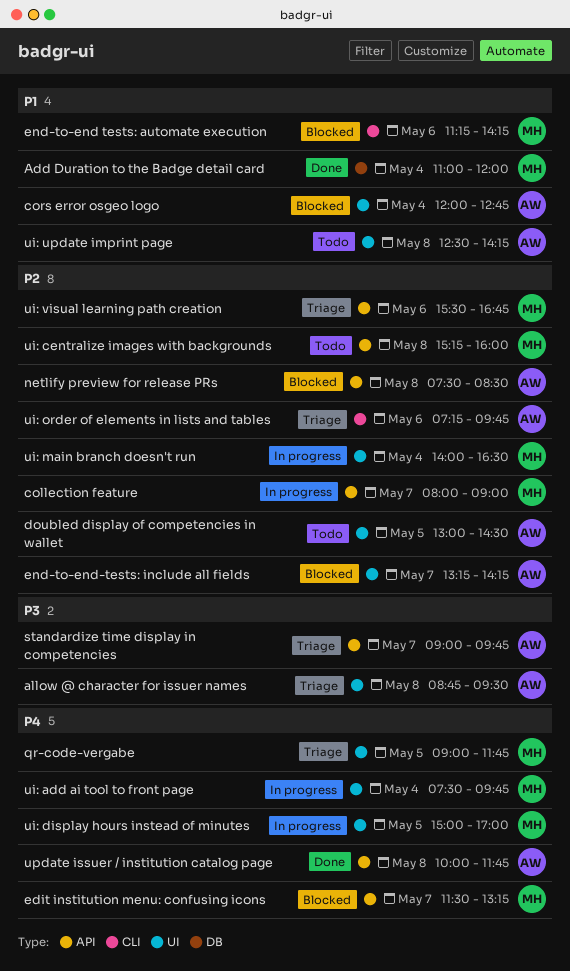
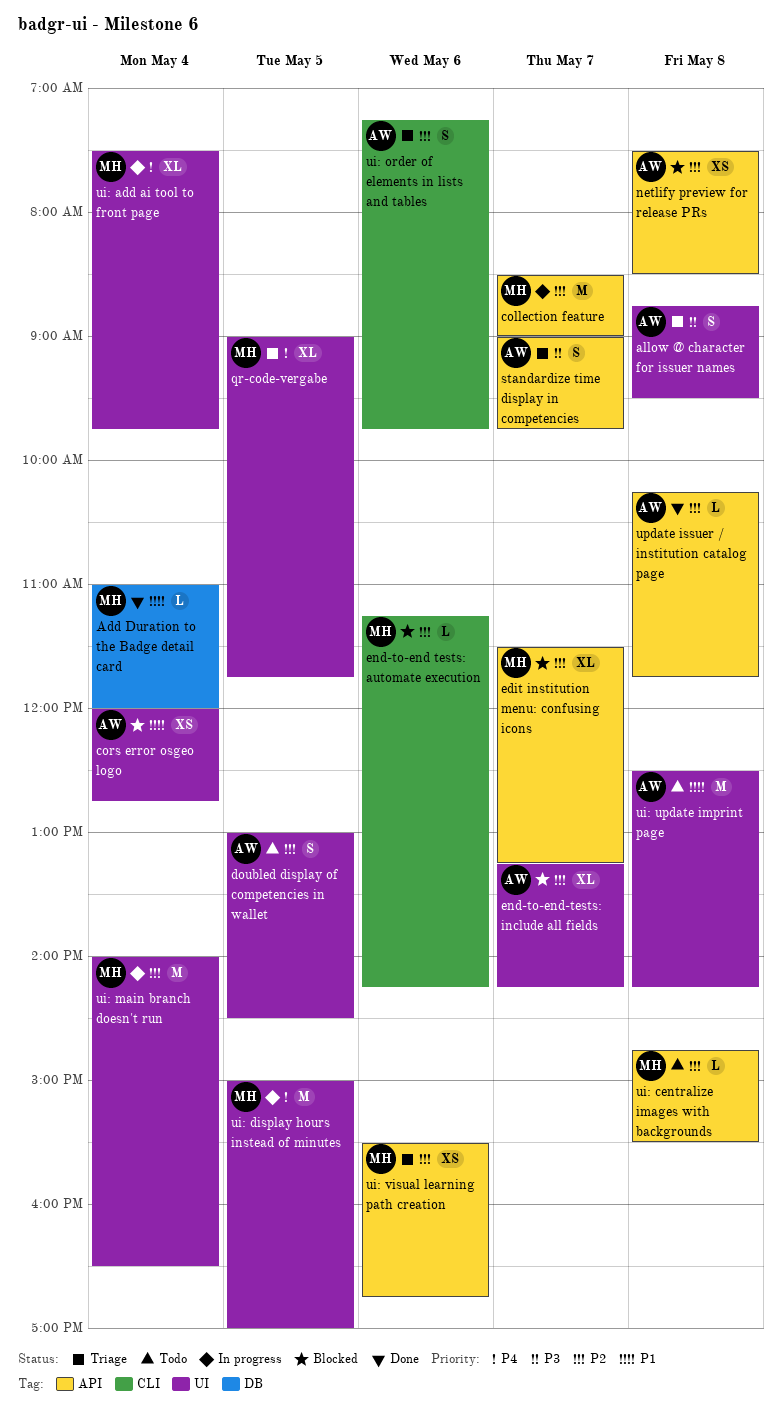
collection feature, begins: 08:00 -> 08:30
edit institution menu: confusing icons, priority: P4 -> P2
end-to-end tests: automate execution, priority: P1 -> P2
ui: centralize images with backgrounds, begins: 15:15 -> 14:45
ui: centralize images with backgrounds, ends: 16:00 -> 15:30
update issuer / institution catalog page, priority: P4 -> P2
update issuer / institution catalog page, begins: 10:00 -> 10:15

